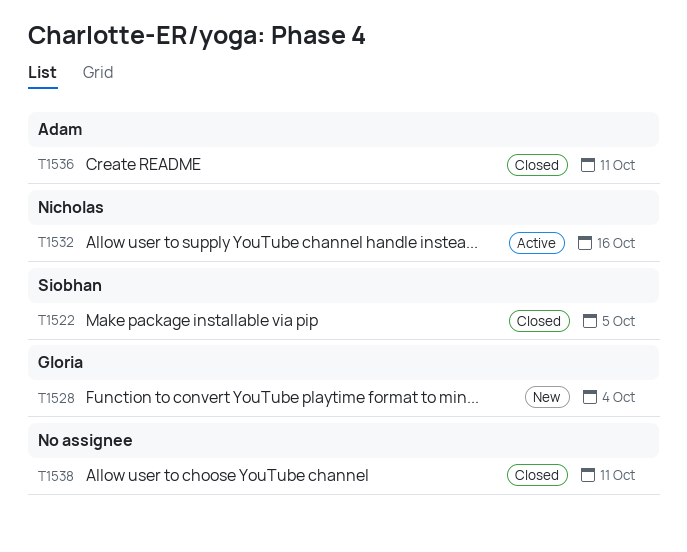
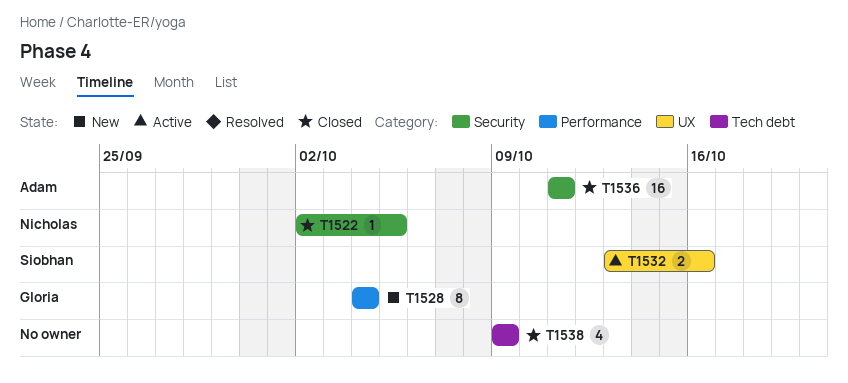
T1522, owner: Siobhan -> Nicholas
T1532, owner: Nicholas -> Siobhan
T1538, due: Oct 11 -> Oct 9

